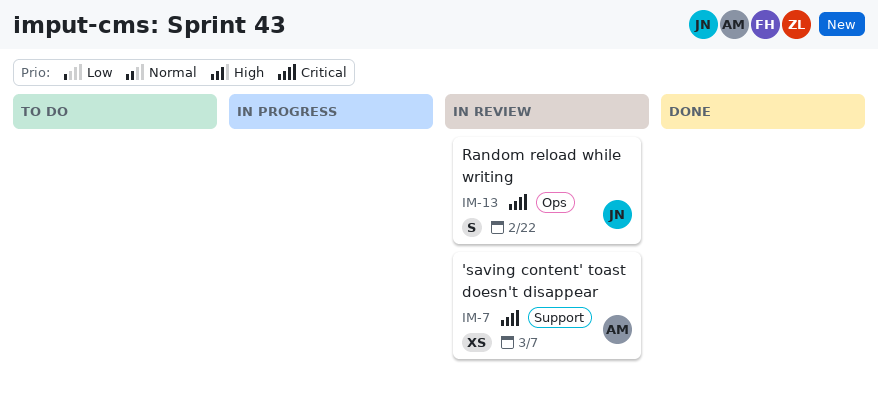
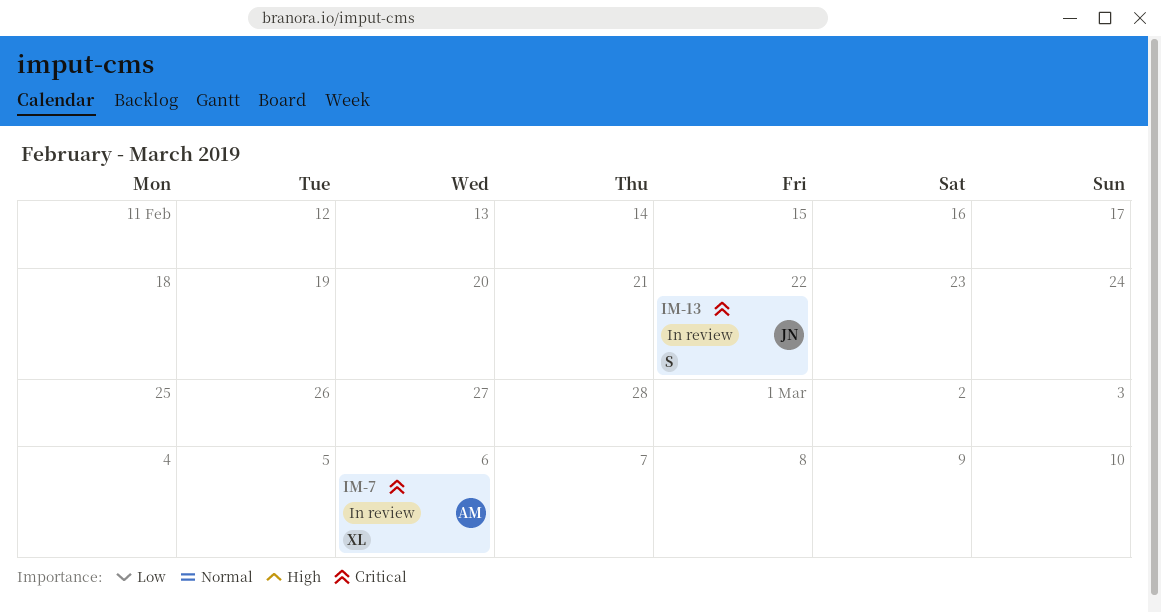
IM-7, estimate: XS -> XL
IM-7, due: Mar 7 -> Mar 6

